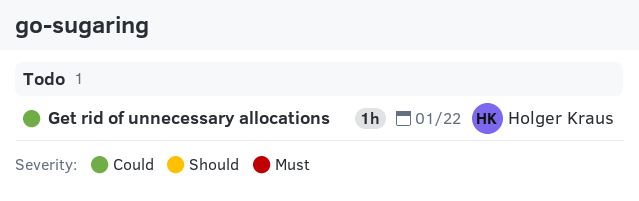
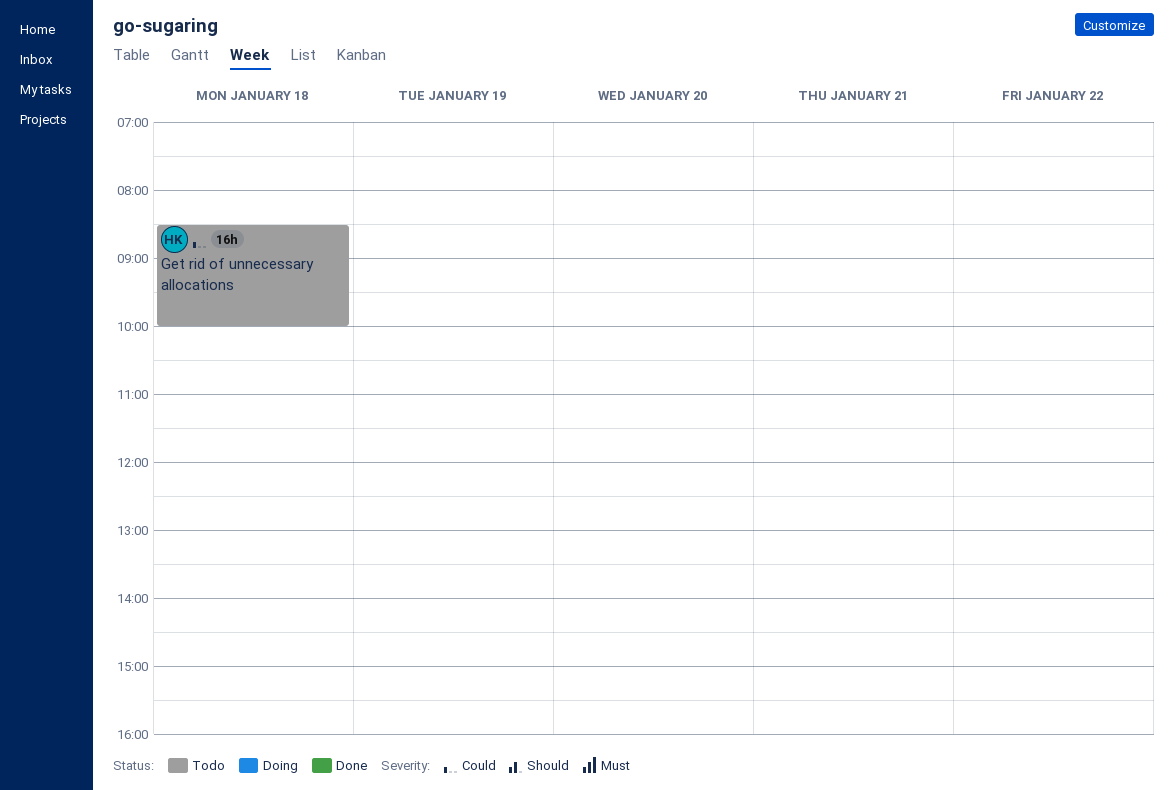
Get rid of unnecessary allocations, estimate: 1h -> 16h
Get rid of unnecessary allocations, day: Jan 22 -> Jan 18

